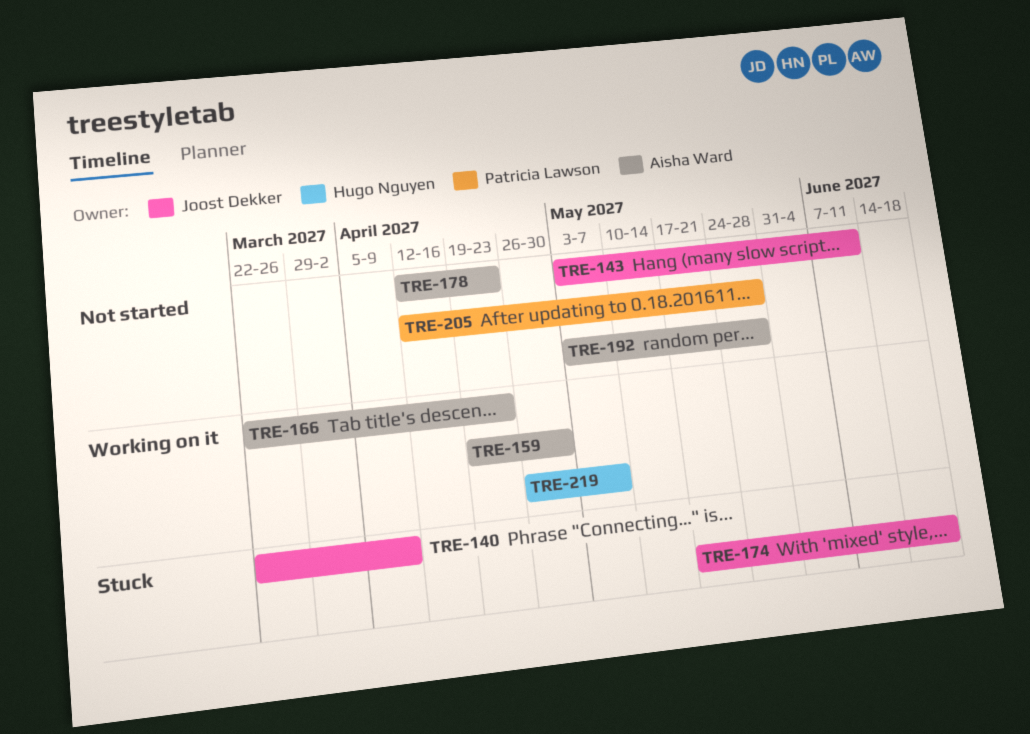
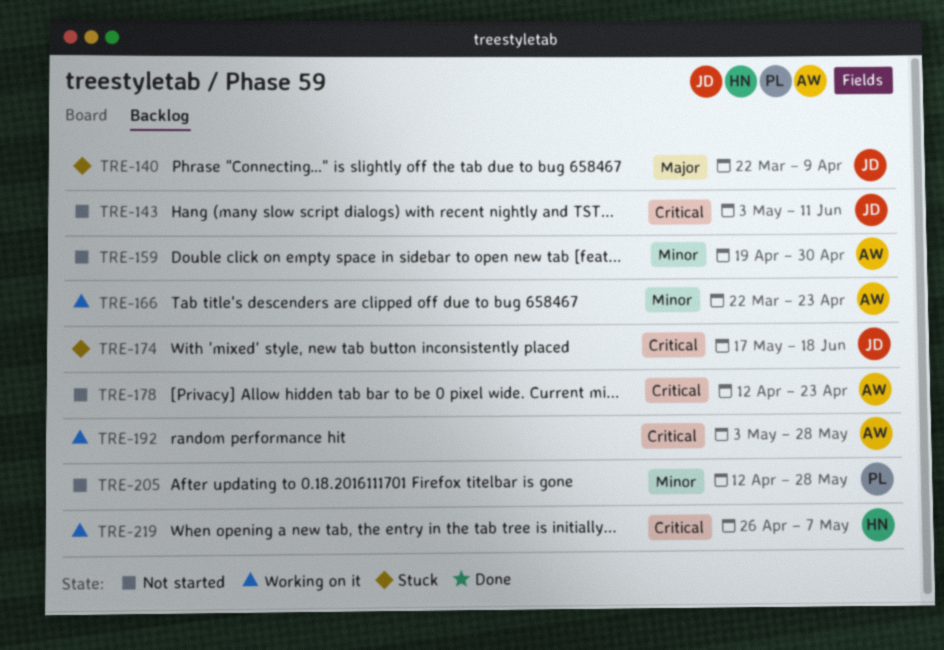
TRE-159, status: Working on it -> Not started
TRE-192, status: Not started -> Working on it

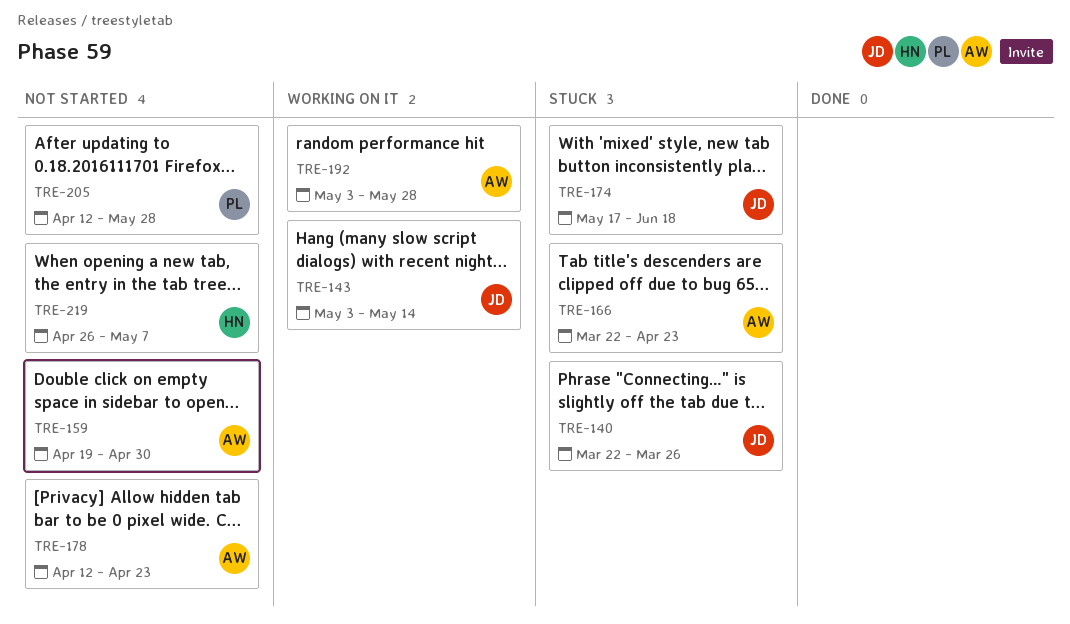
TRE-140, due: Apr 9 -> Mar 26
TRE-143, status: Not started -> Working on it
TRE-143, due: Jun 11 -> May 14
TRE-166, status: Working on it -> Stuck
TRE-219, status: Working on it -> Not started

